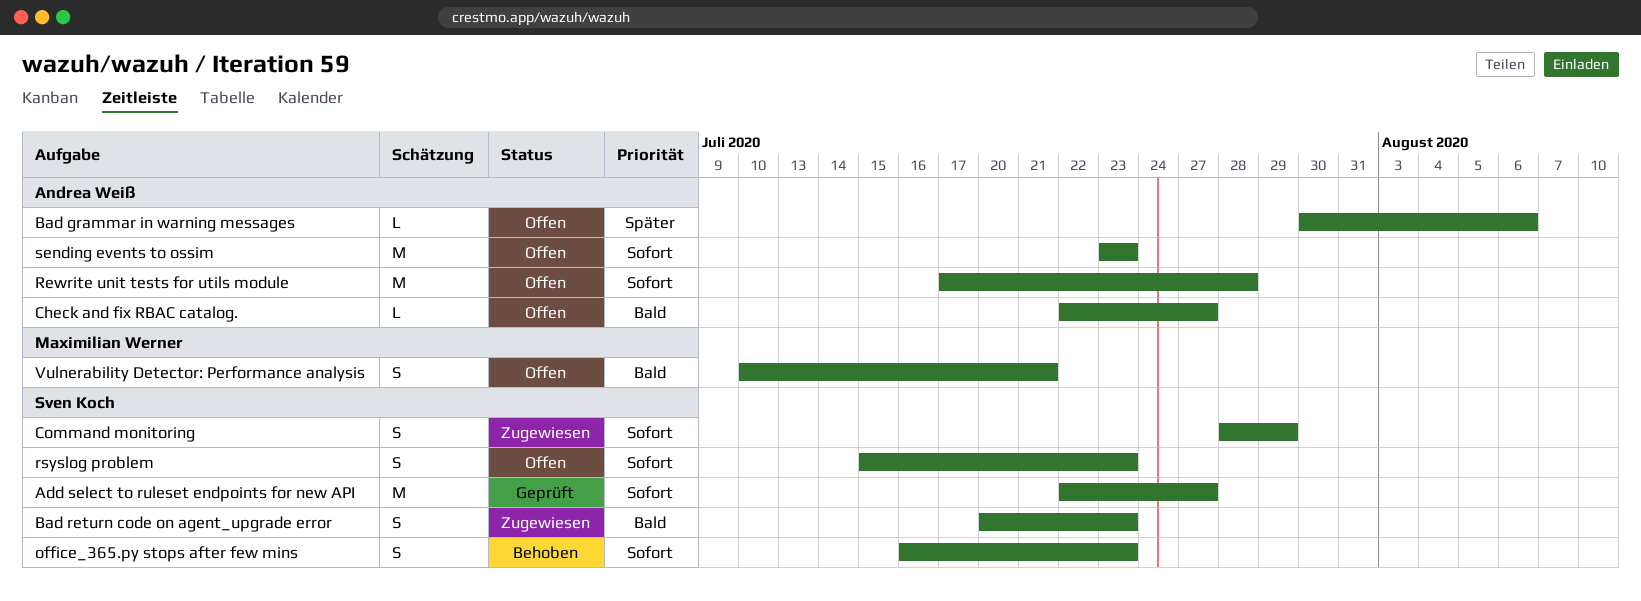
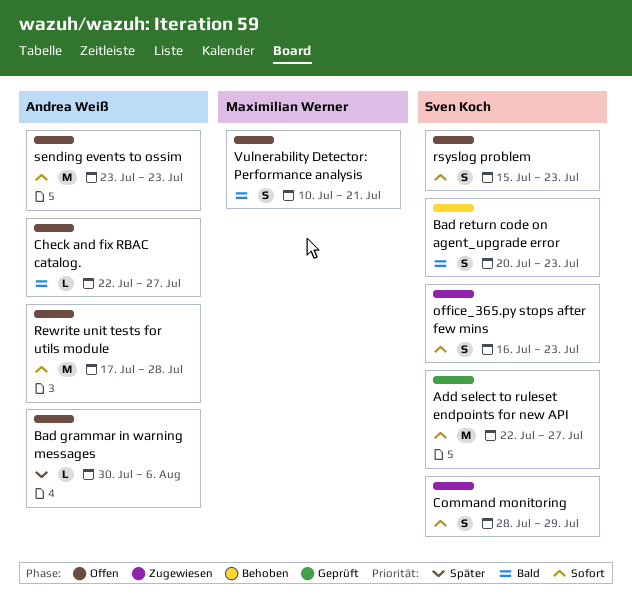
Bad return code on agent_upgrade error, status: Zugewiesen -> Behoben
office_365.py stops after few mins, status: Behoben -> Zugewiesen

